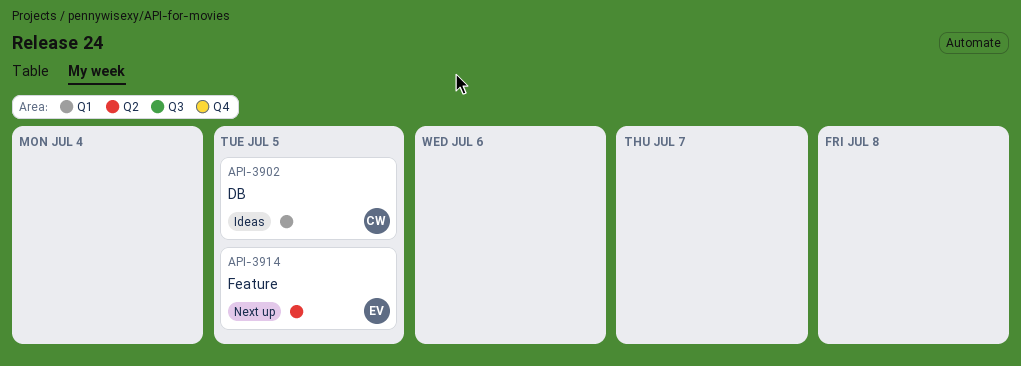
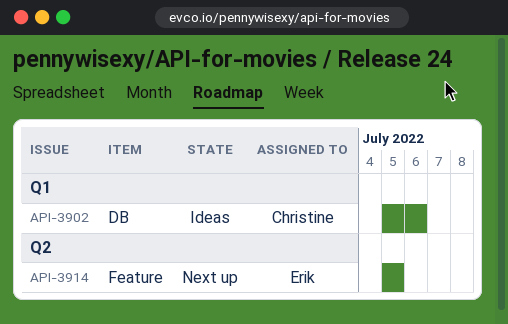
API-3902, due: Jul 5 -> Jul 6

